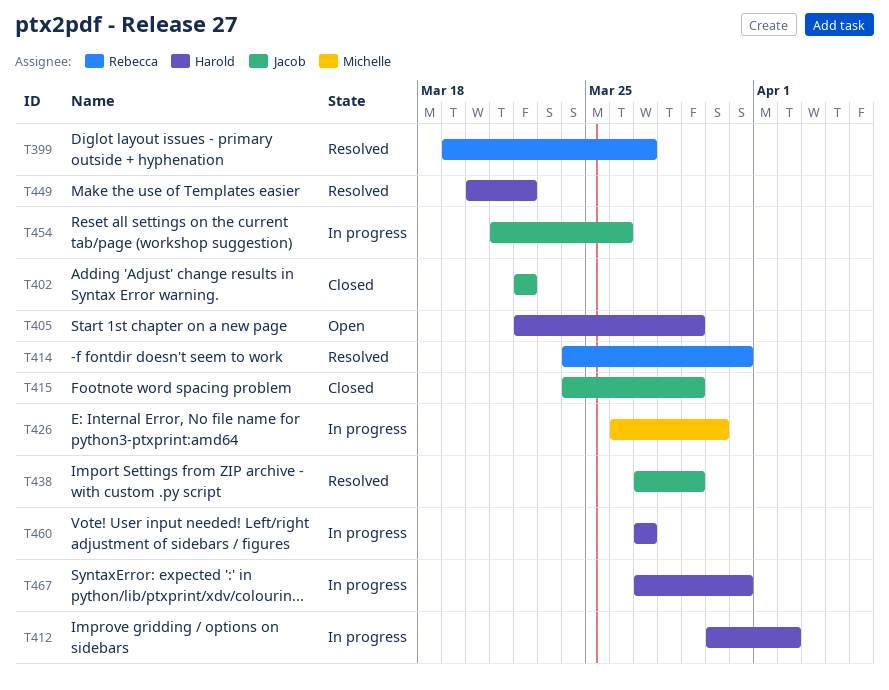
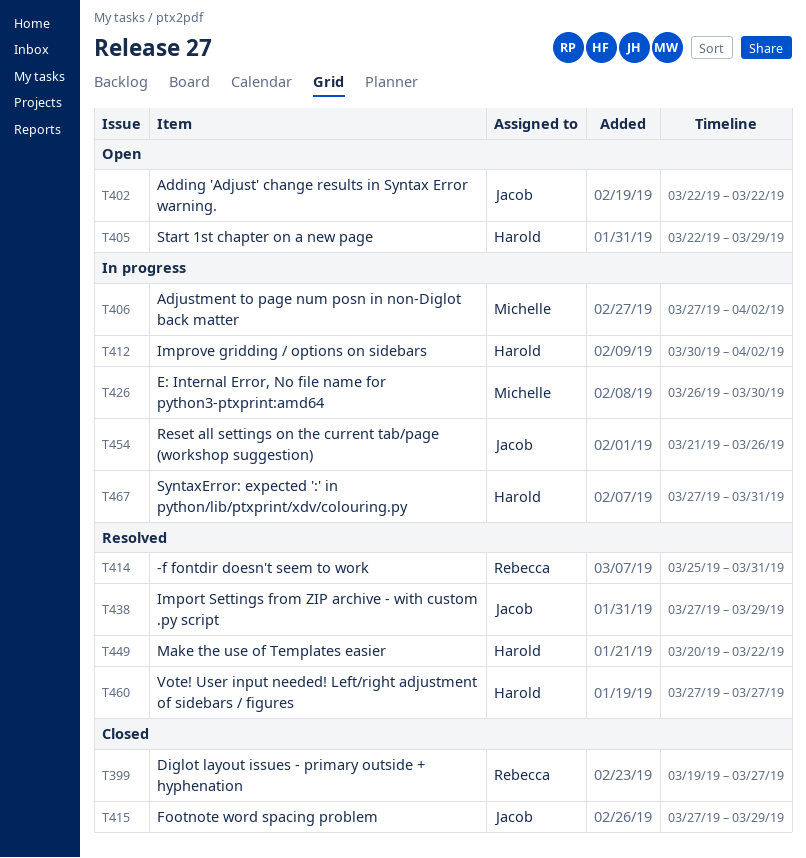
T399, status: Resolved -> Closed
T402, status: Closed -> Open
T406: none -> present
T414, start: Mar 24 -> Mar 25
T415, start: Mar 24 -> Mar 27
T460, status: In progress -> Resolved

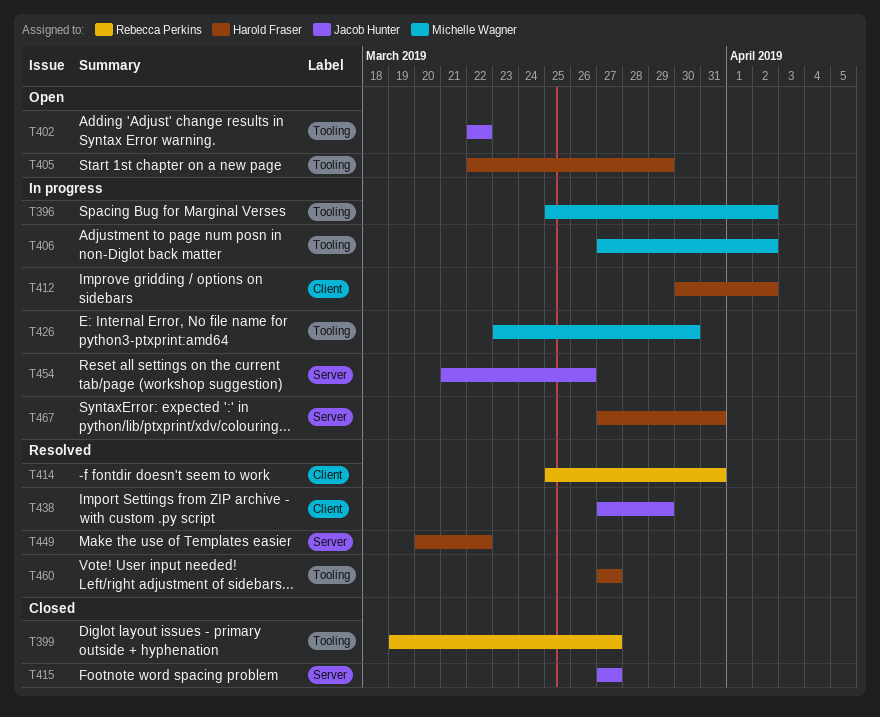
T396: none -> present
T415, due: Mar 29 -> Mar 27
T426, start: Mar 26 -> Mar 23

